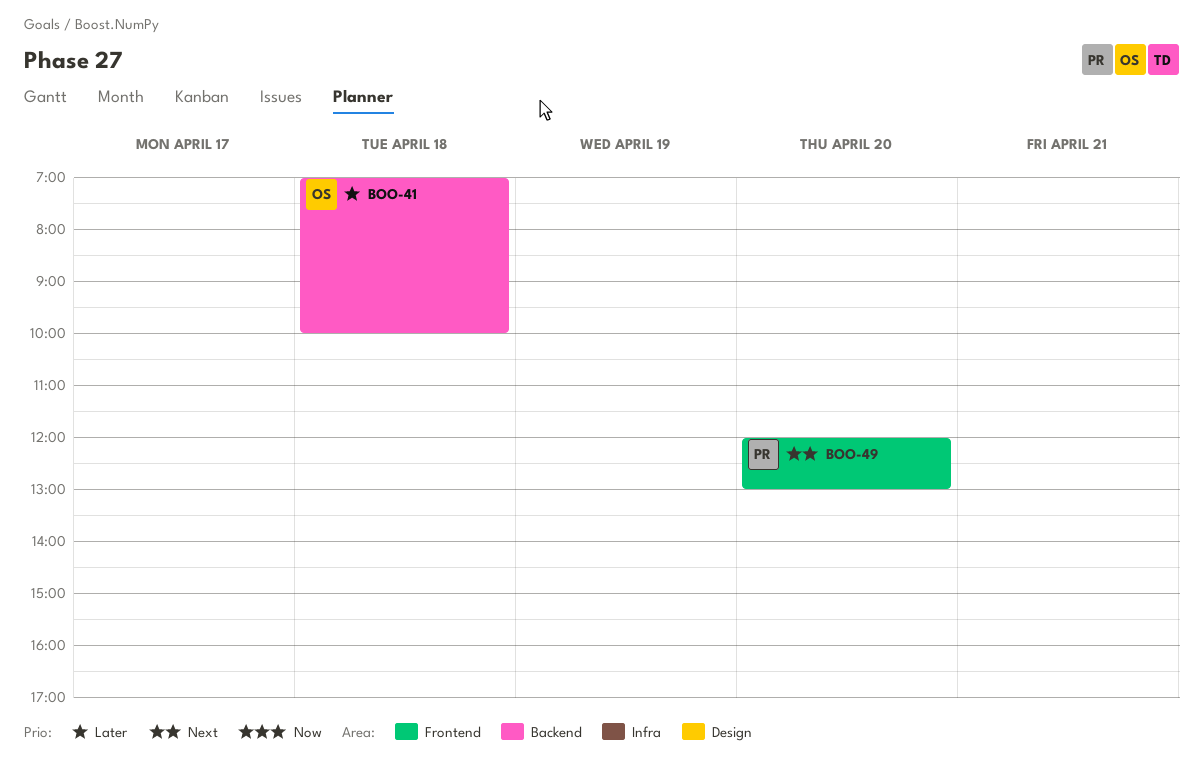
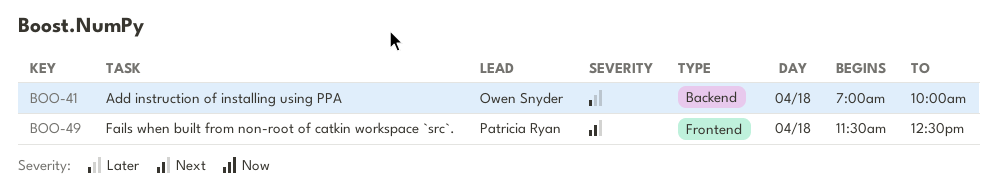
BOO-49, day: Apr 20 -> Apr 18
BOO-49, begins: 12:00 -> 11:30
BOO-49, ends: 13:00 -> 12:30

